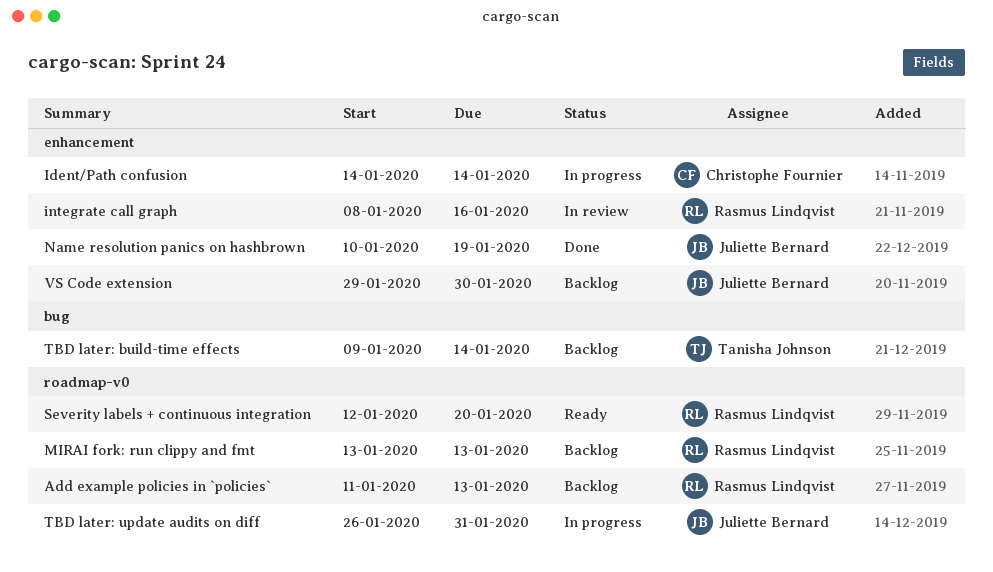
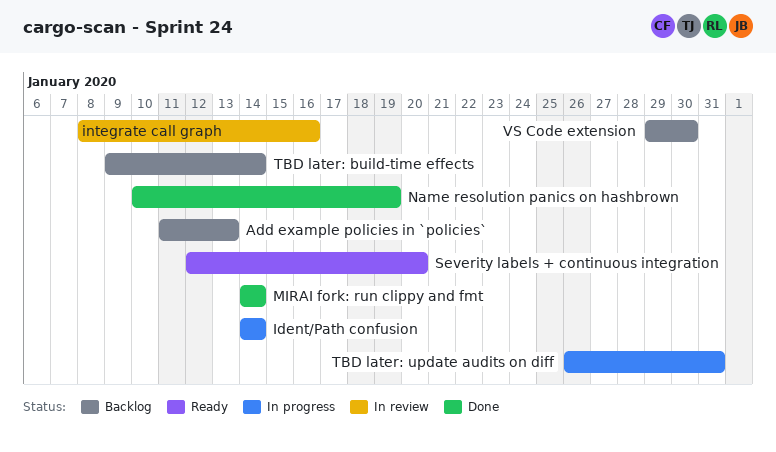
MIRAI fork: run clippy and fmt, status: Backlog -> Done
MIRAI fork: run clippy and fmt, start: Jan 13 -> Jan 14
MIRAI fork: run clippy and fmt, due: Jan 13 -> Jan 14

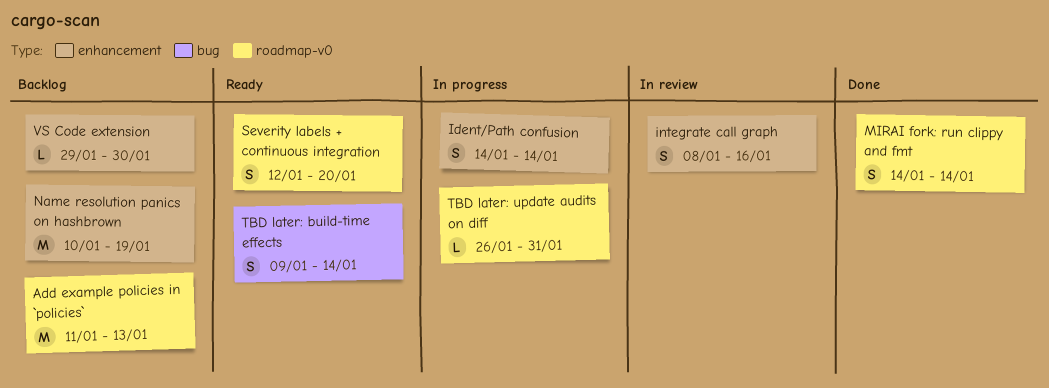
Name resolution panics on hashbrown, status: Done -> Backlog
TBD later: build-time effects, status: Backlog -> Ready

